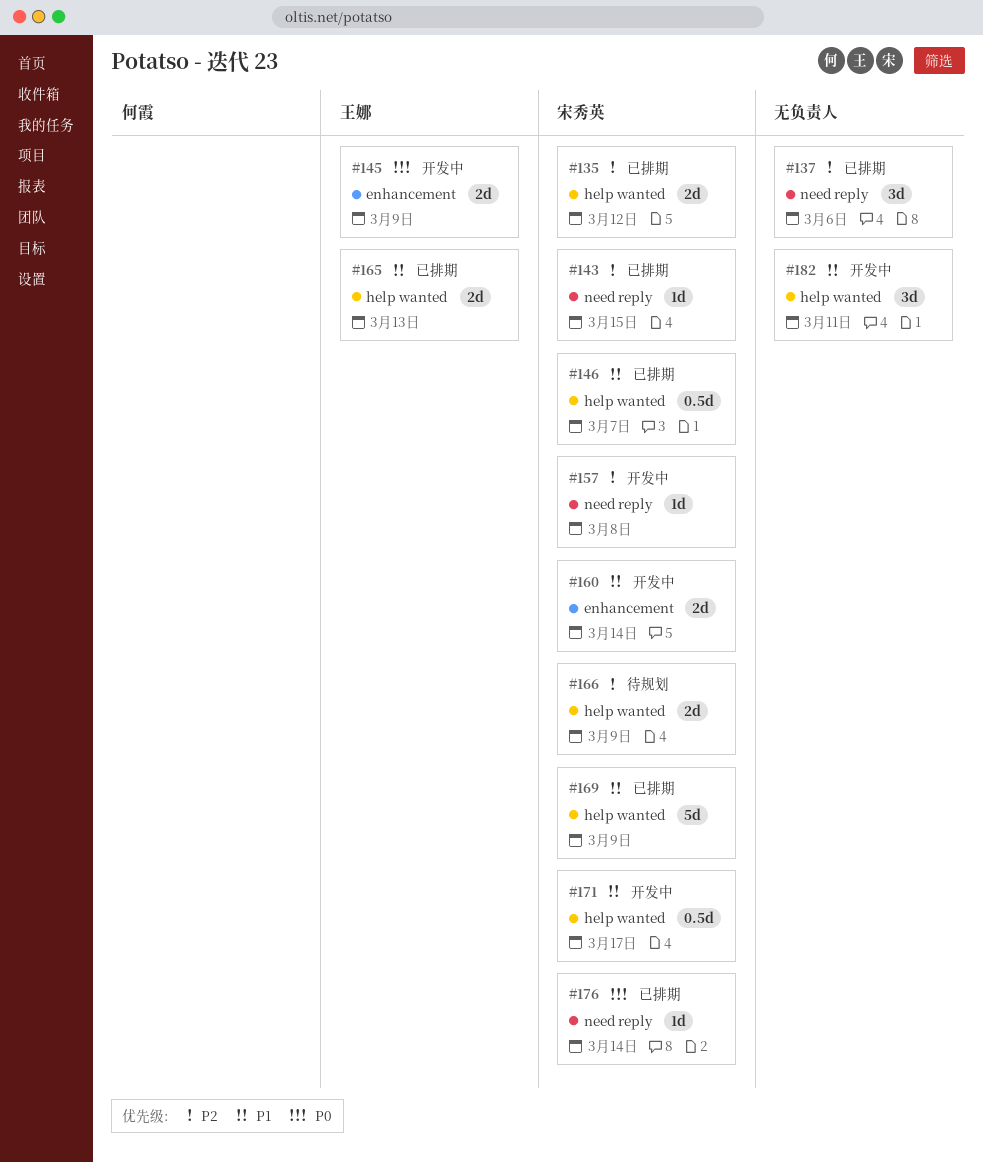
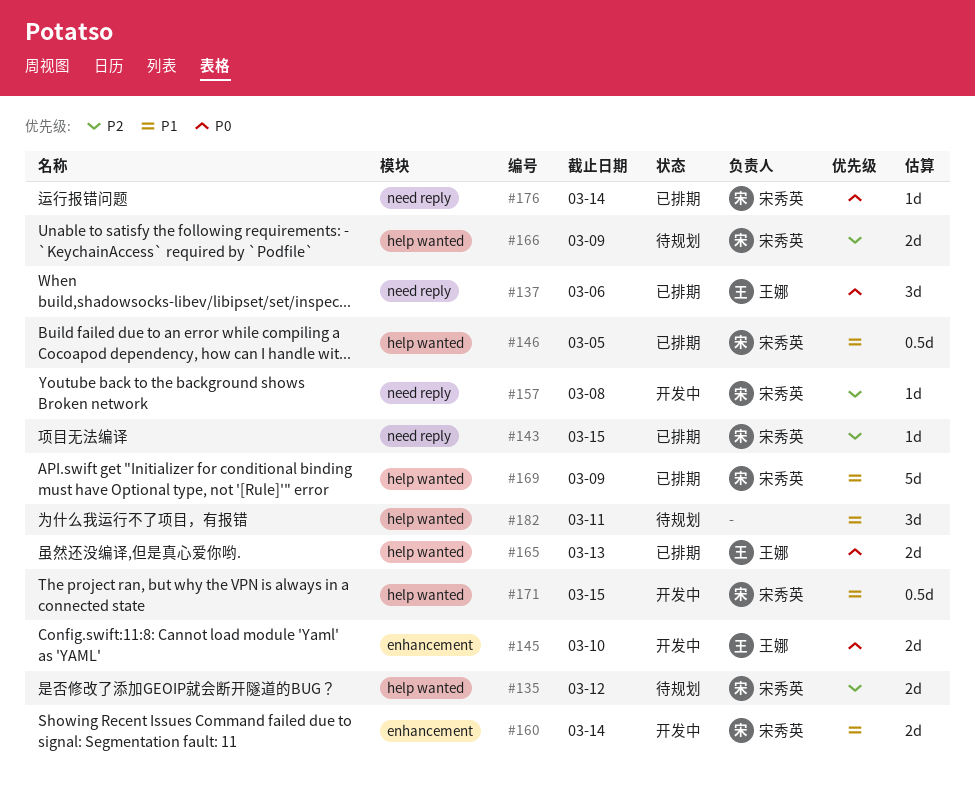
#135, status: 已排期 -> 待规划
#137, owner: none -> 王娜
#137, priority: P2 -> P0
#145, due: Mar 9 -> Mar 10
#146, due: Mar 7 -> Mar 5
#165, priority: P1 -> P0
#171, due: Mar 17 -> Mar 15
#182, status: 开发中 -> 待规划

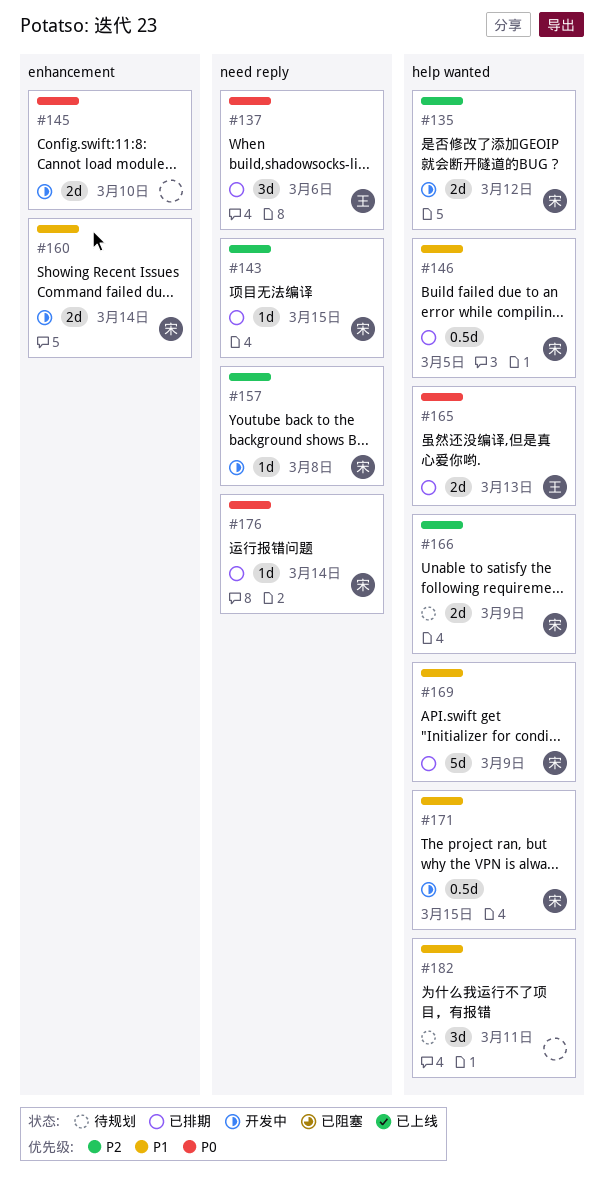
#135, status: 待规划 -> 开发中
#145, owner: 王娜 -> none

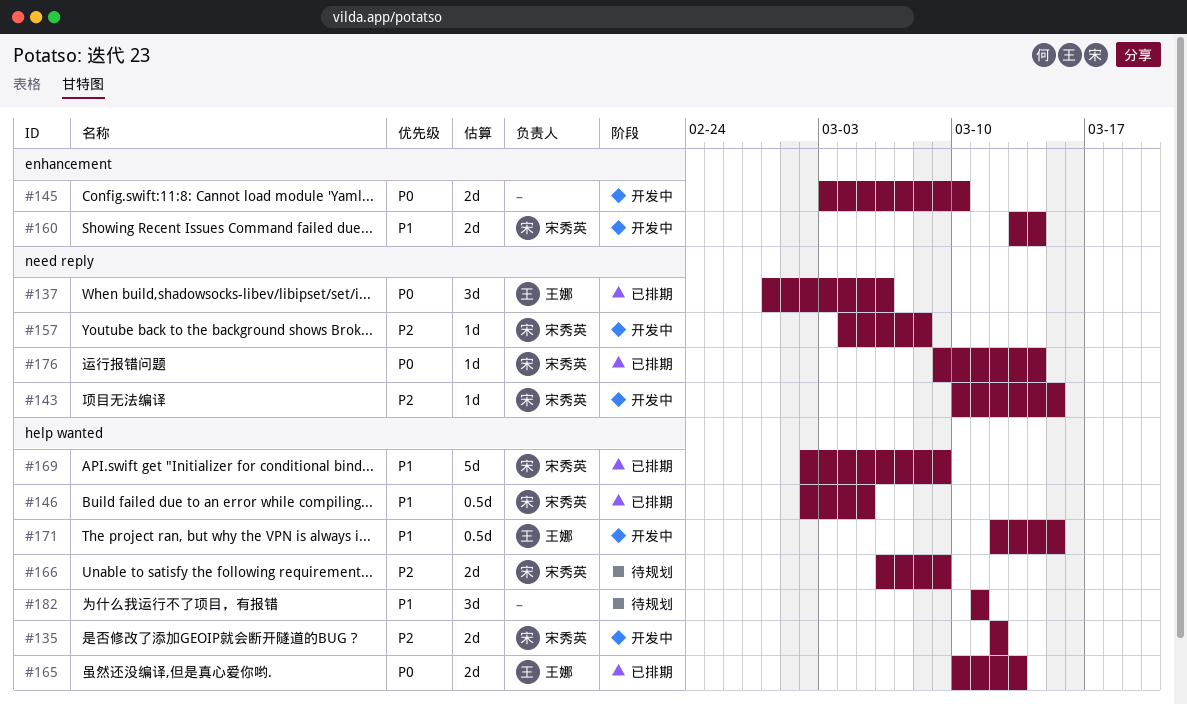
#143, status: 已排期 -> 开发中
#171, owner: 宋秀英 -> 王娜

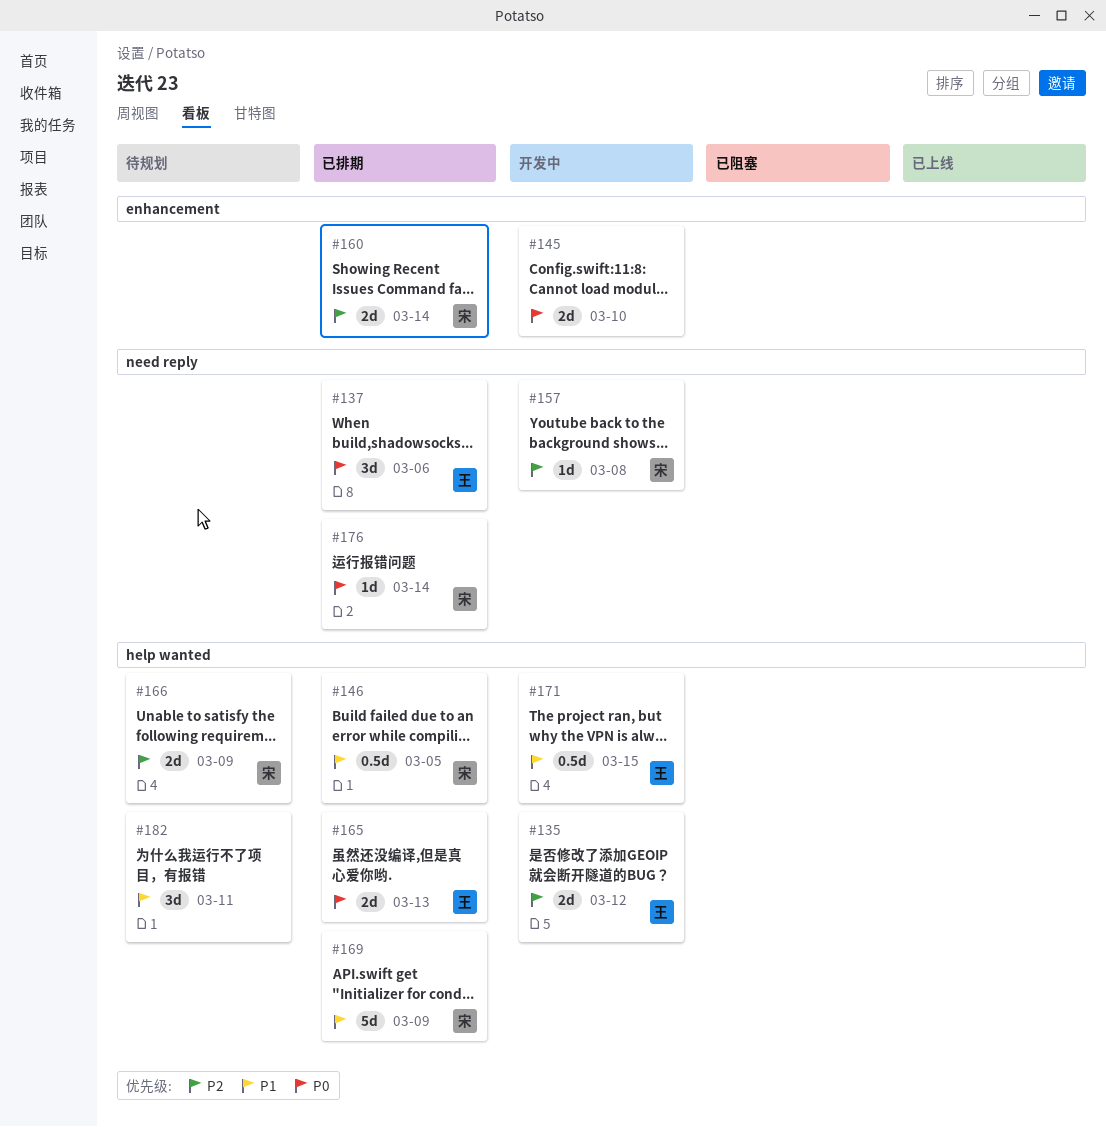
#135, owner: 宋秀英 -> 王娜
#143: present -> none
#160, status: 开发中 -> 已排期
#160, priority: P1 -> P2

